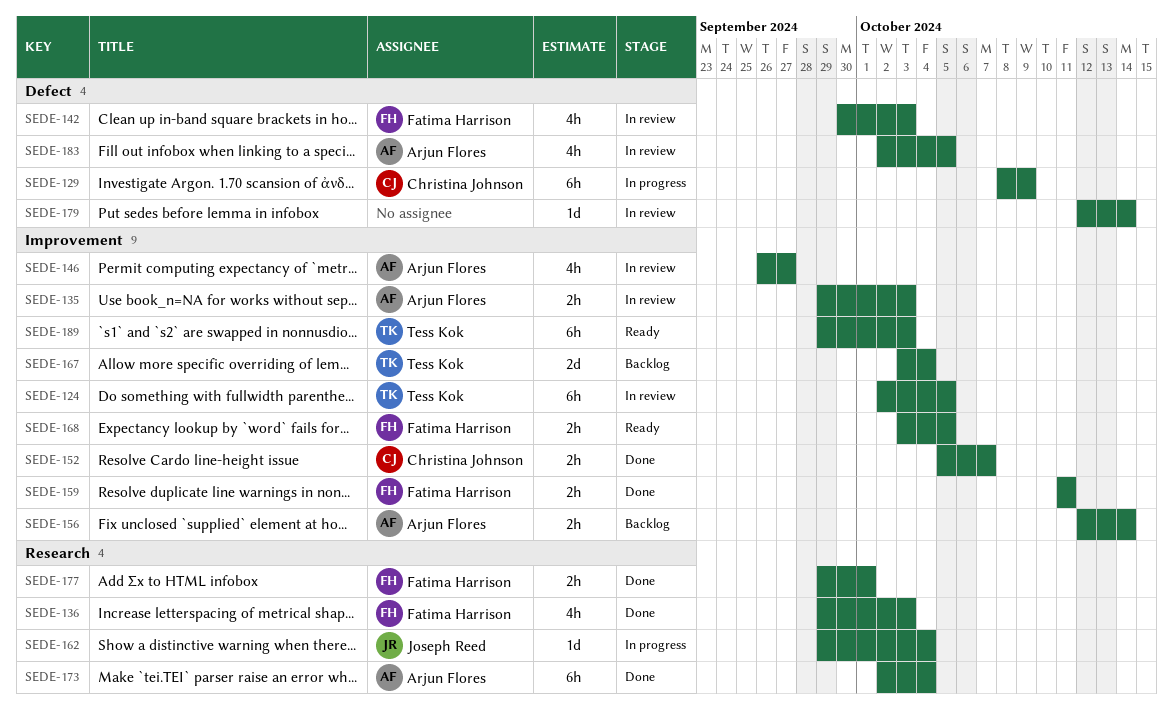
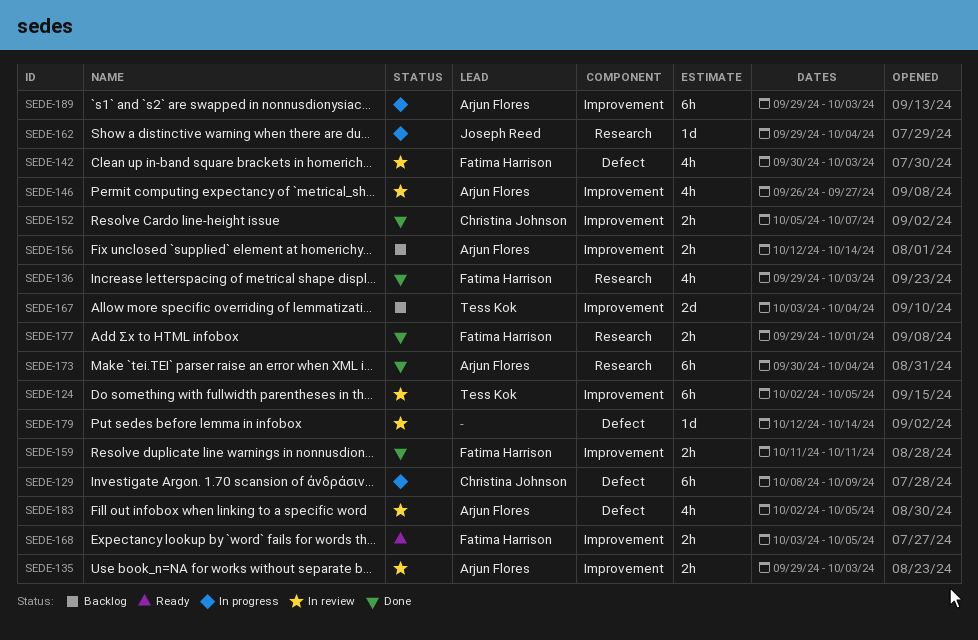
SEDE-173, start: Oct 2 -> Sep 30
SEDE-189, status: Ready -> In progress
SEDE-189, owner: Tess Kok -> Arjun Flores

